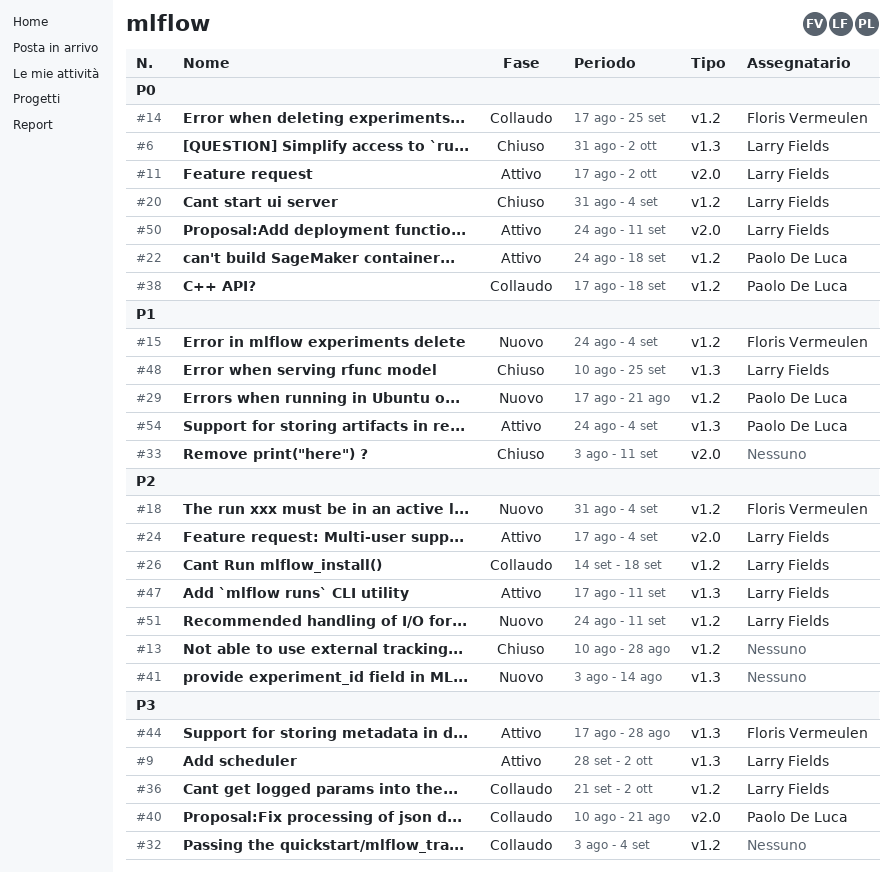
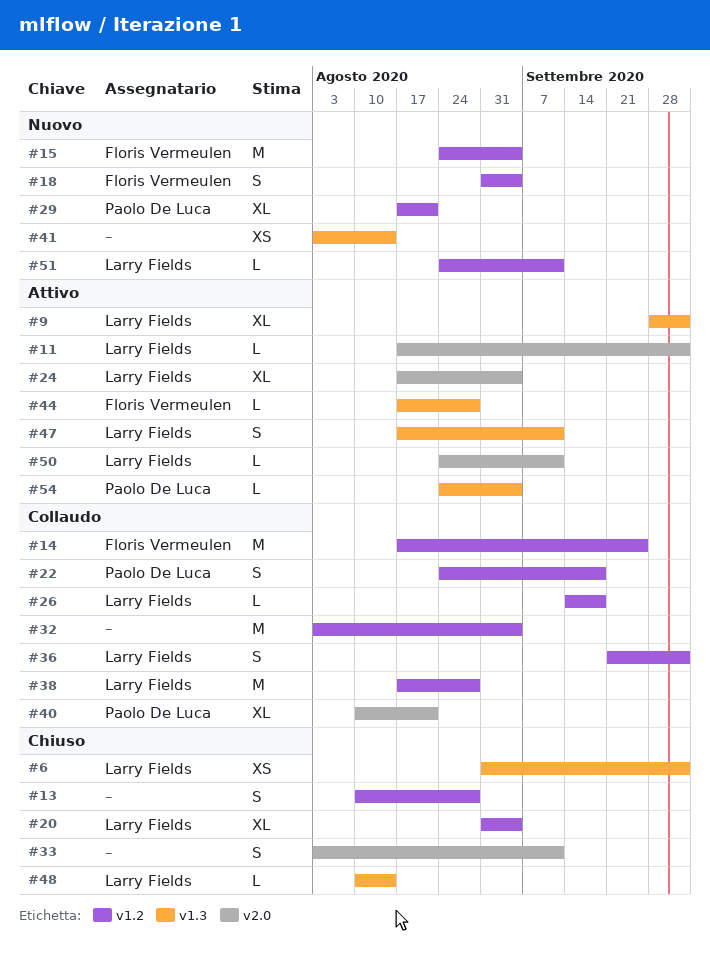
#22, status: Attivo -> Collaudo
#38, owner: Paolo De Luca -> Larry Fields
#38, due: Sep 18 -> Aug 28
#48, due: Sep 25 -> Aug 14

